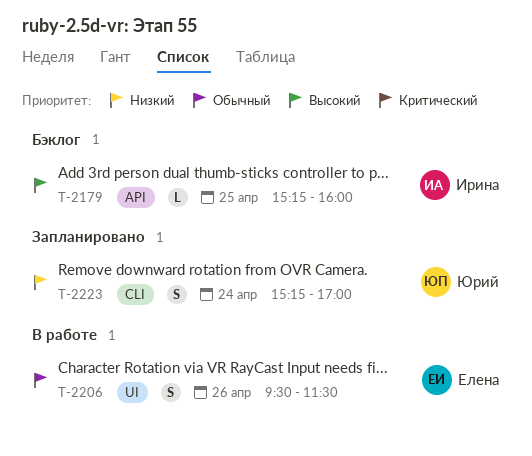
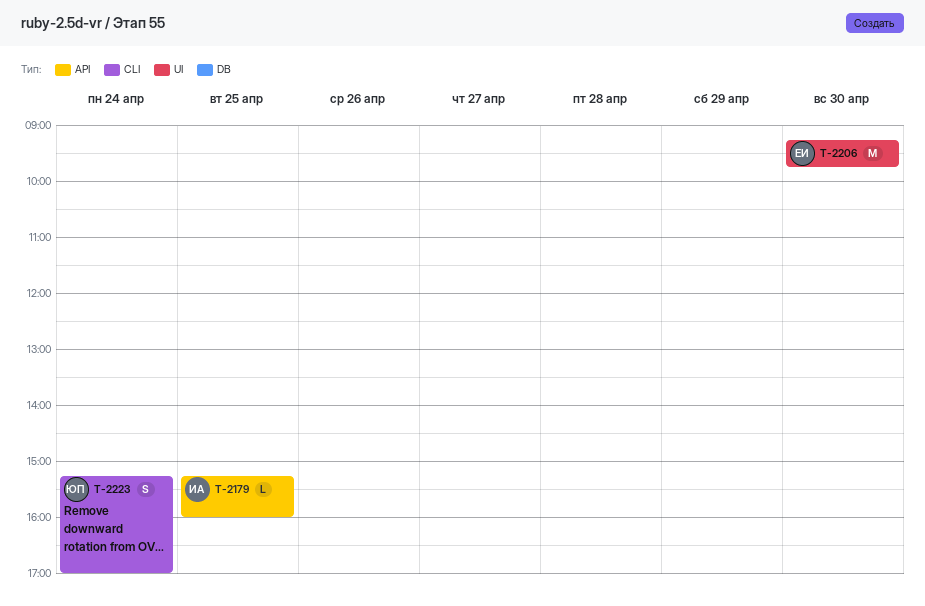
T-2206, estimate: S -> M
T-2206, day: Apr 26 -> Apr 30
T-2206, begins: 09:30 -> 09:15
T-2206, ends: 11:30 -> 09:45

